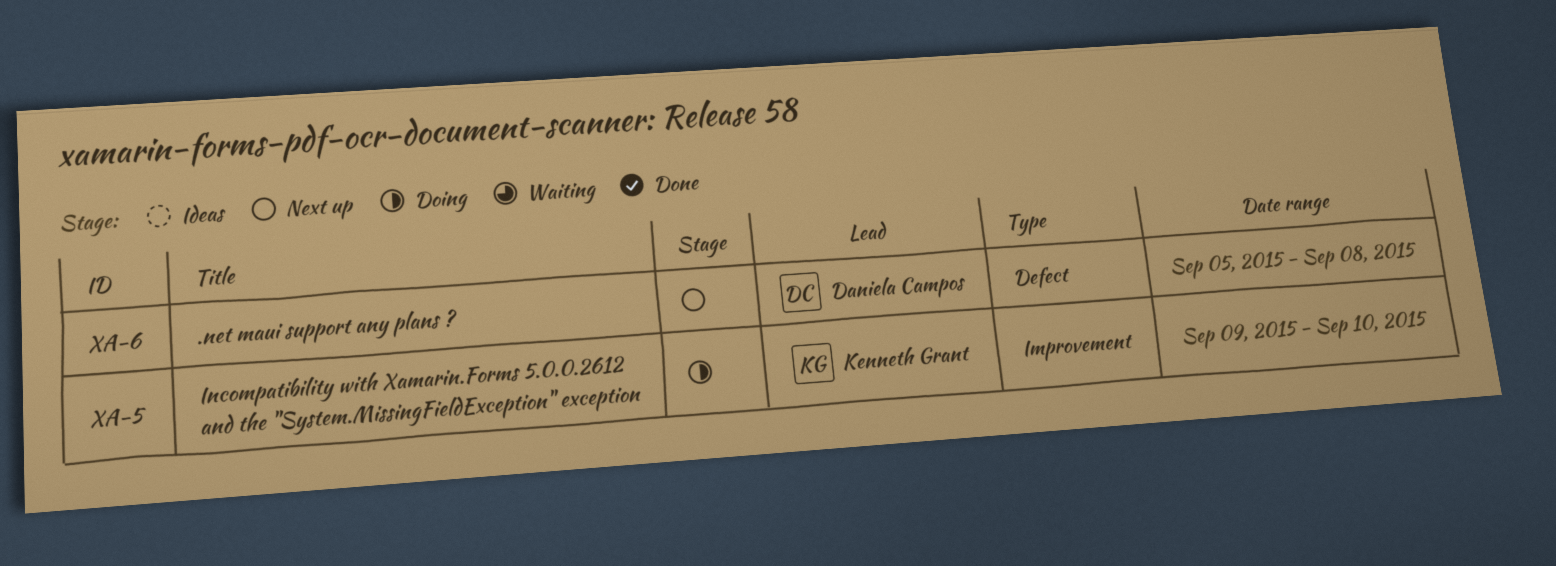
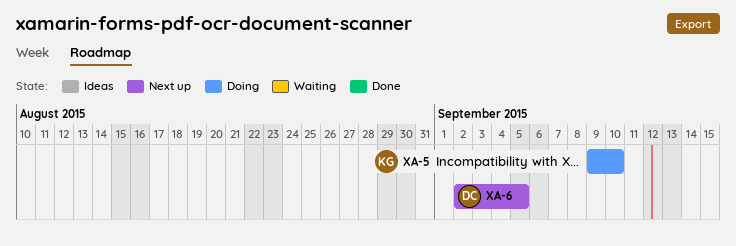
XA-6, start: Sep 5 -> Sep 2
XA-6, due: Sep 8 -> Sep 5

